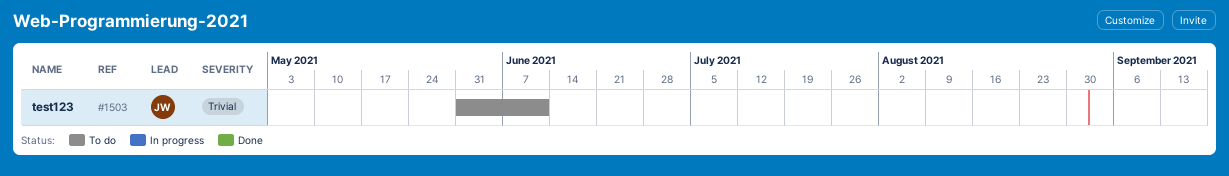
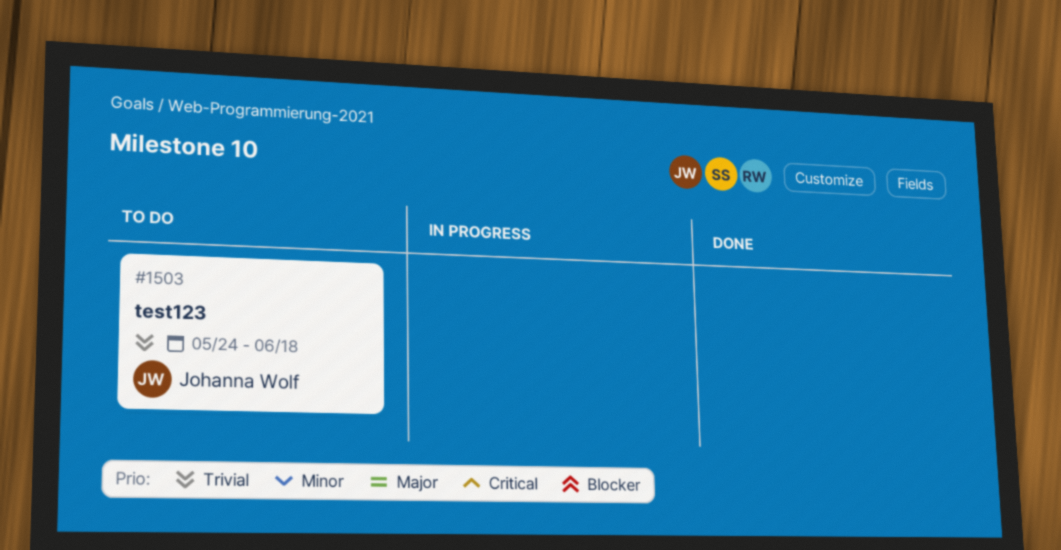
#1503, start: May 31 -> May 24
#1503, due: Jun 11 -> Jun 18

